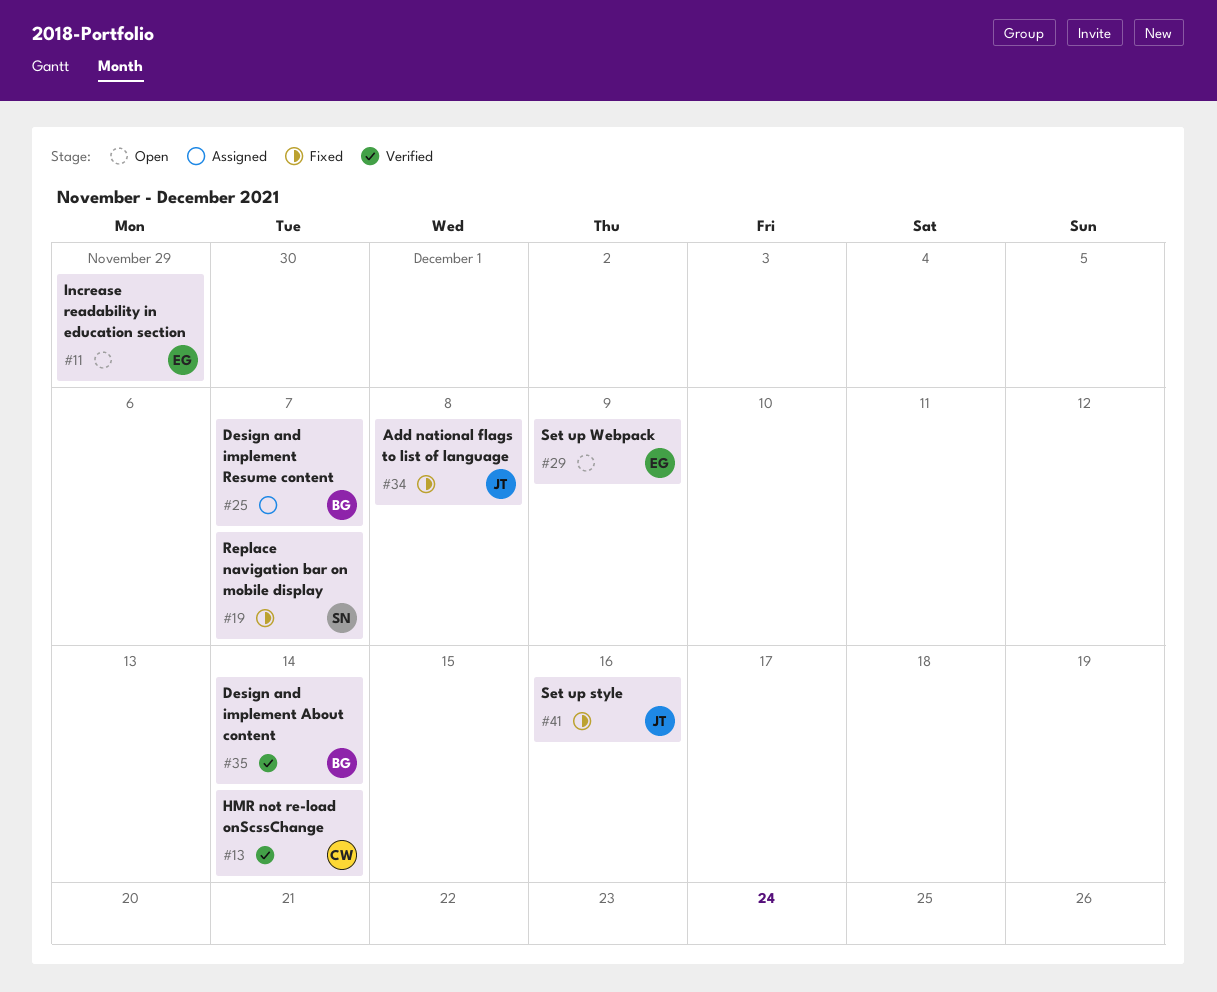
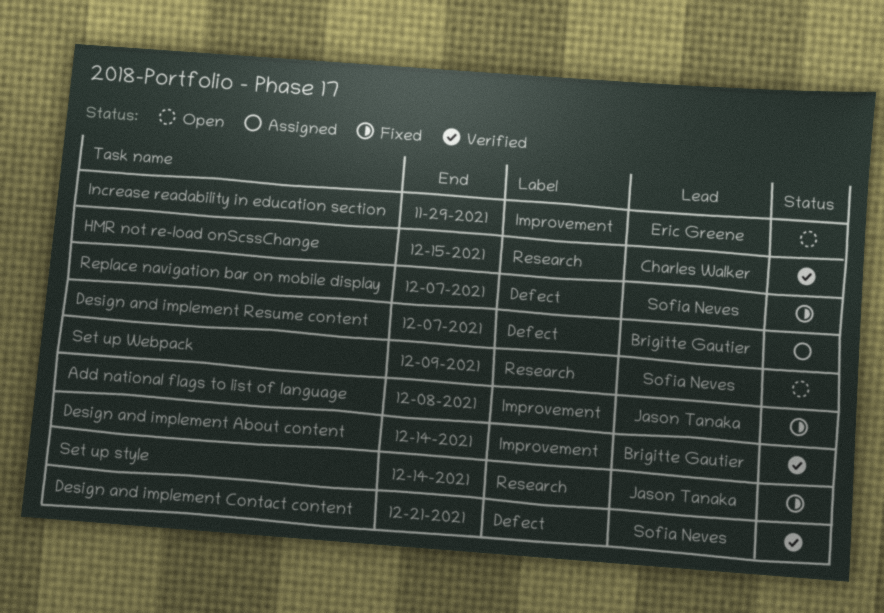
Design and implement Contact content: none -> present
HMR not re-load onScssChange, due: Dec 14 -> Dec 15
Set up style, due: Dec 16 -> Dec 14
Set up Webpack, owner: Eric Greene -> Sofia Neves

